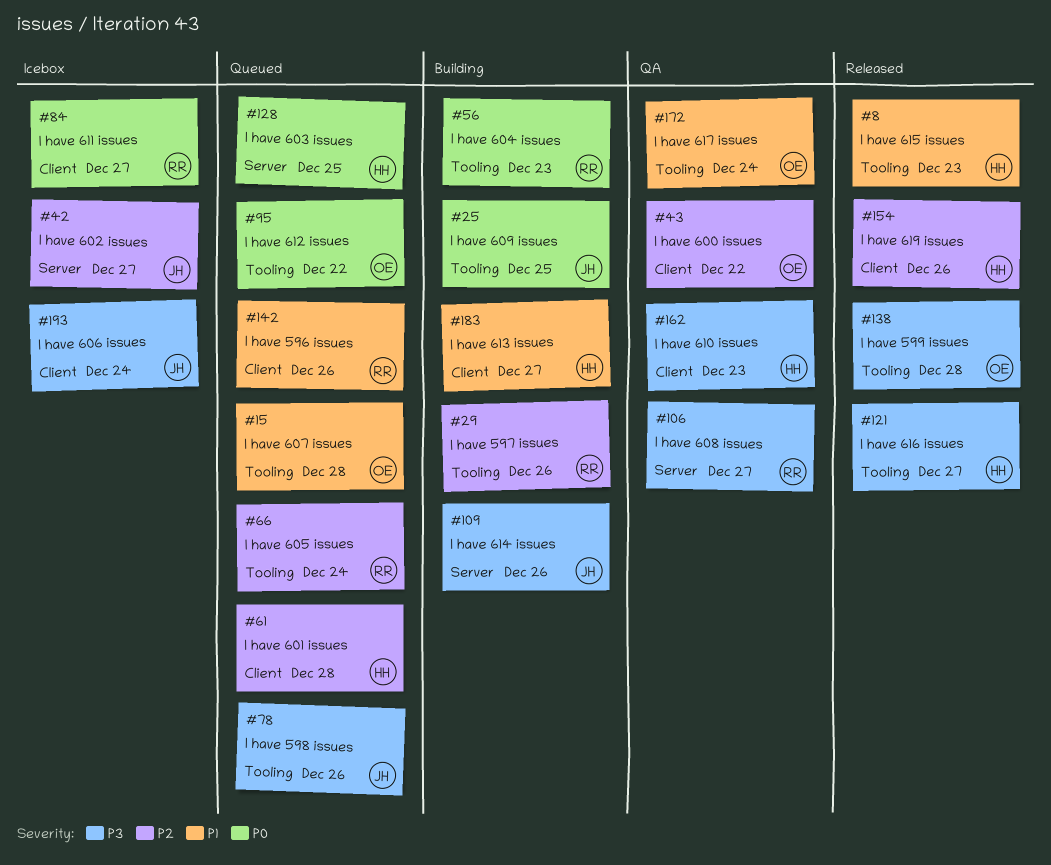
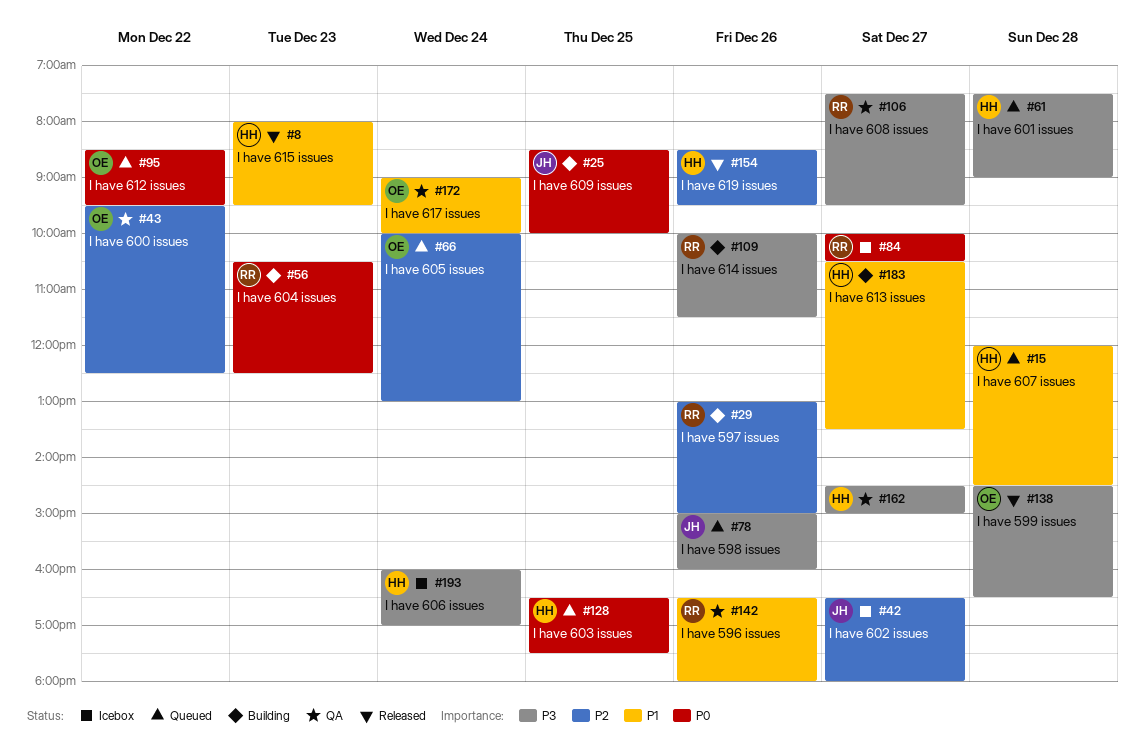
#15, owner: OE -> HH
#61, priority: P2 -> P3
#66, owner: RR -> OE
#109, owner: JH -> RR
#121: present -> none
#142, status: Queued -> QA
#162, day: Dec 23 -> Dec 27
#193, owner: JH -> HH

